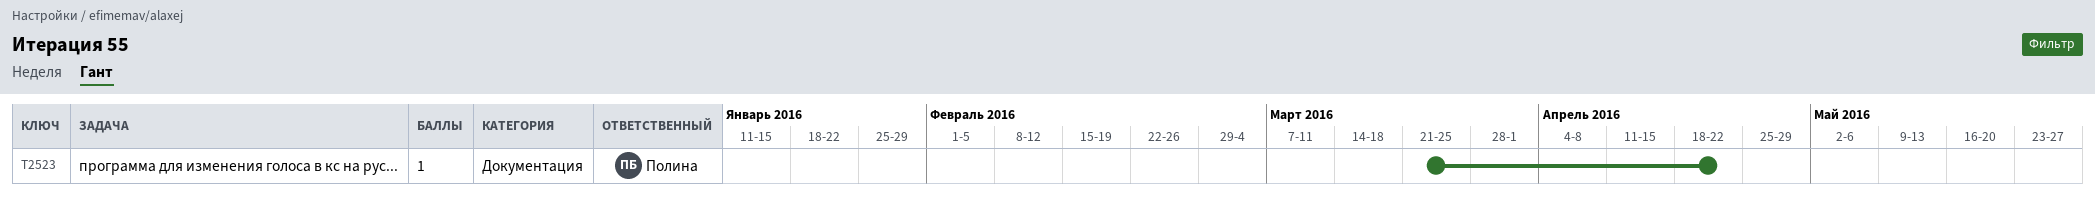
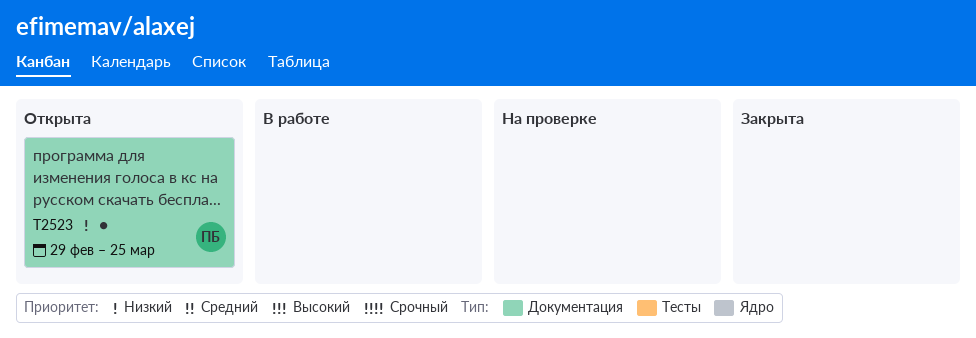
T2523, start: Mar 21 -> Feb 29
T2523, due: Apr 22 -> Mar 25

